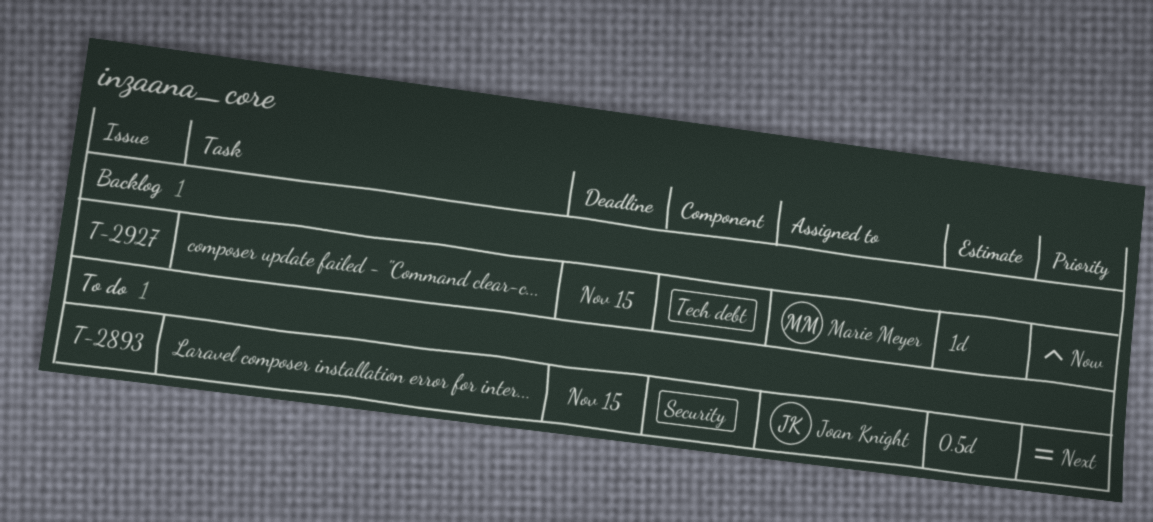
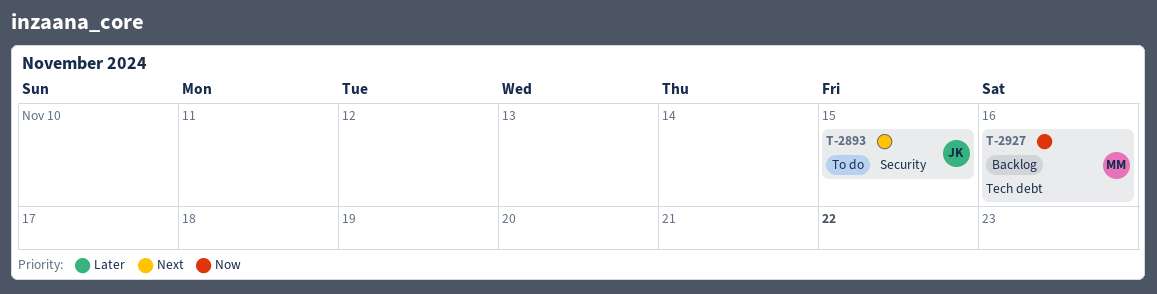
T-2927, due: Nov 15 -> Nov 16

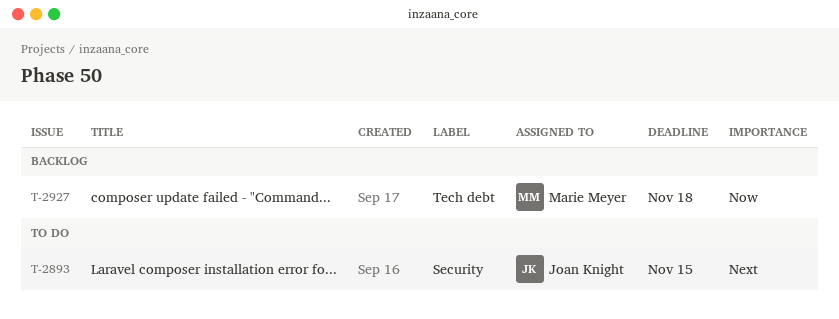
T-2927, due: Nov 16 -> Nov 18

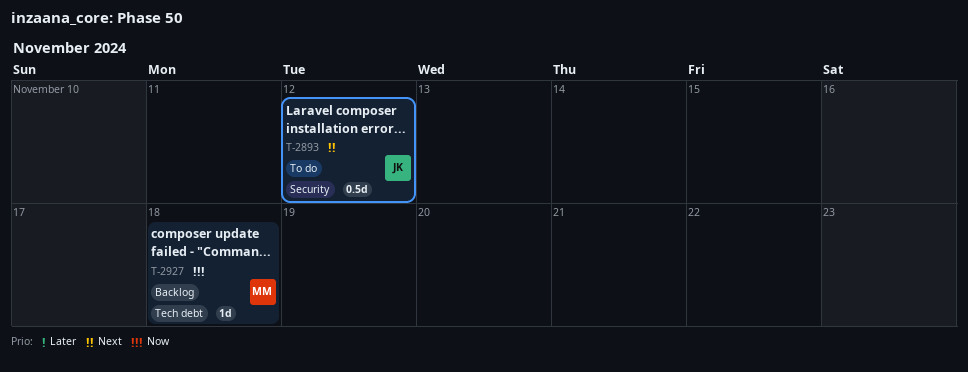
T-2893, due: Nov 15 -> Nov 12

